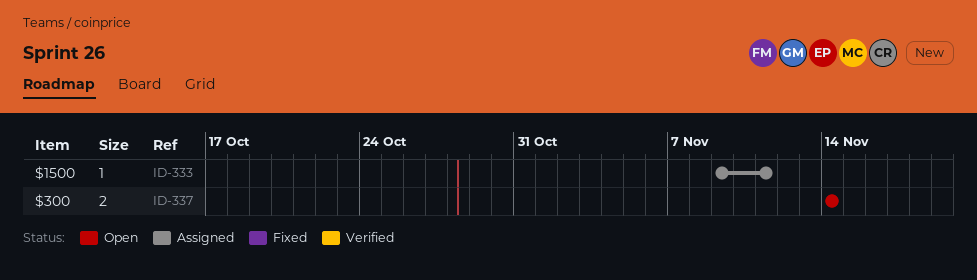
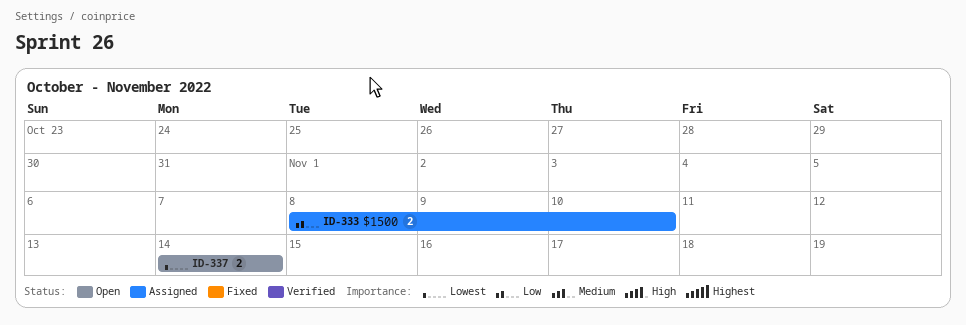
ID-333, estimate: 1 -> 2
ID-333, start: Nov 9 -> Nov 8
ID-333, due: Nov 11 -> Nov 10

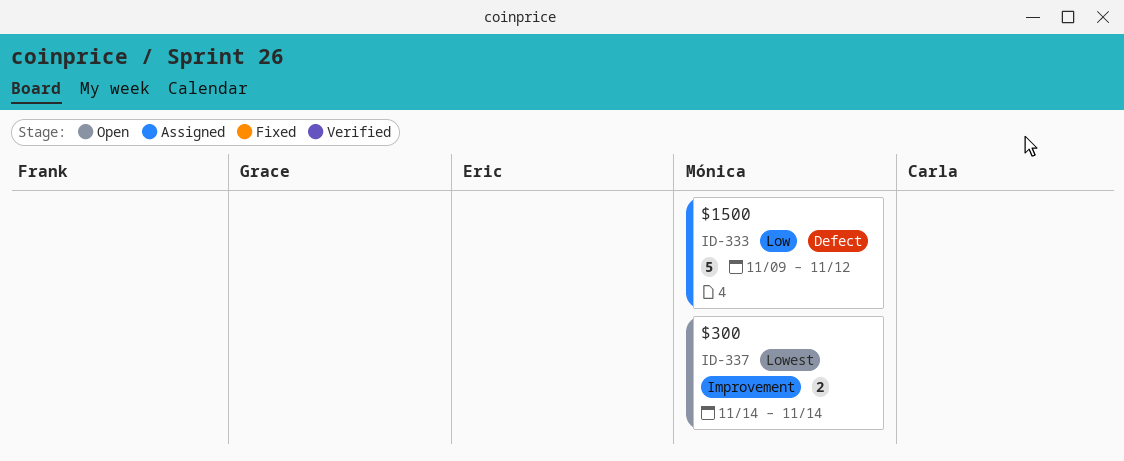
ID-333, estimate: 2 -> 5
ID-333, start: Nov 8 -> Nov 9
ID-333, due: Nov 10 -> Nov 12

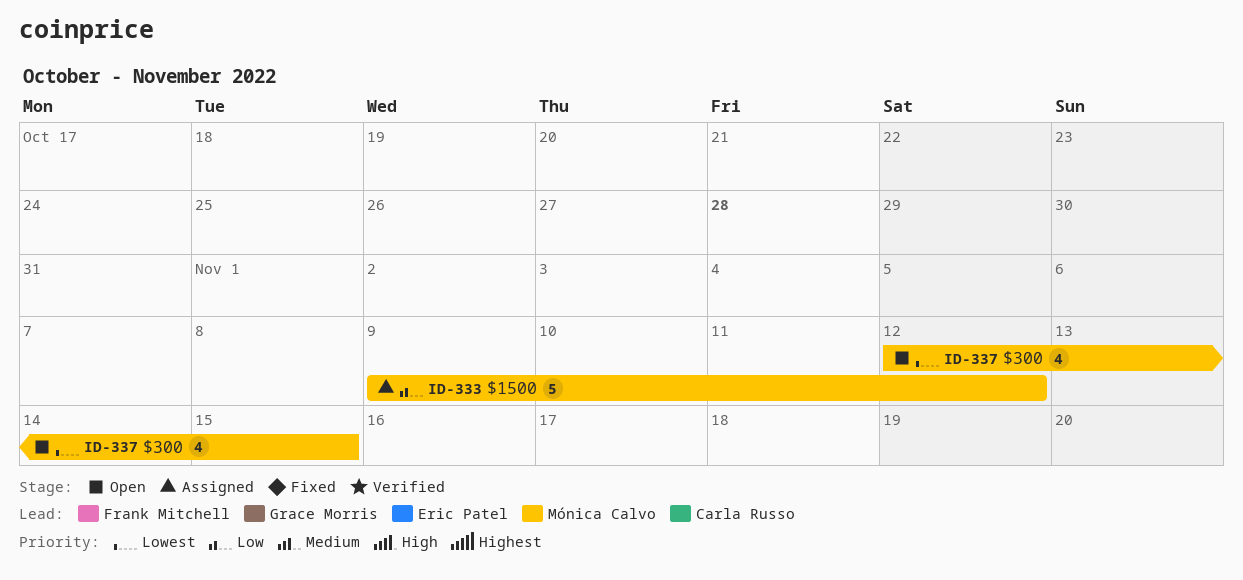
ID-337, estimate: 2 -> 4
ID-337, start: Nov 14 -> Nov 12
ID-337, due: Nov 14 -> Nov 15

